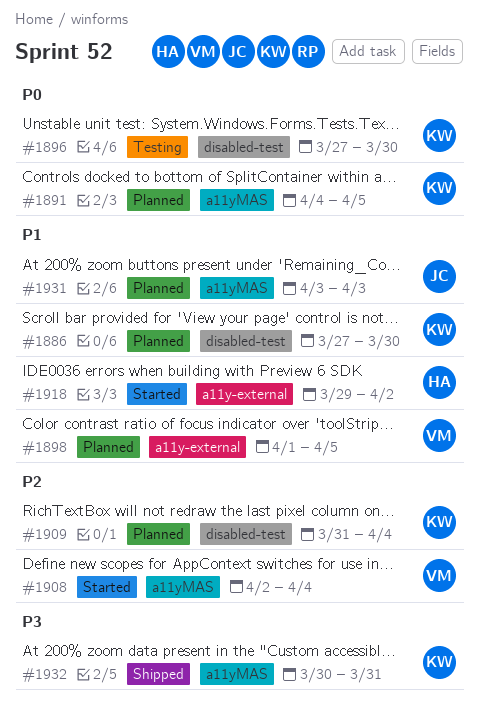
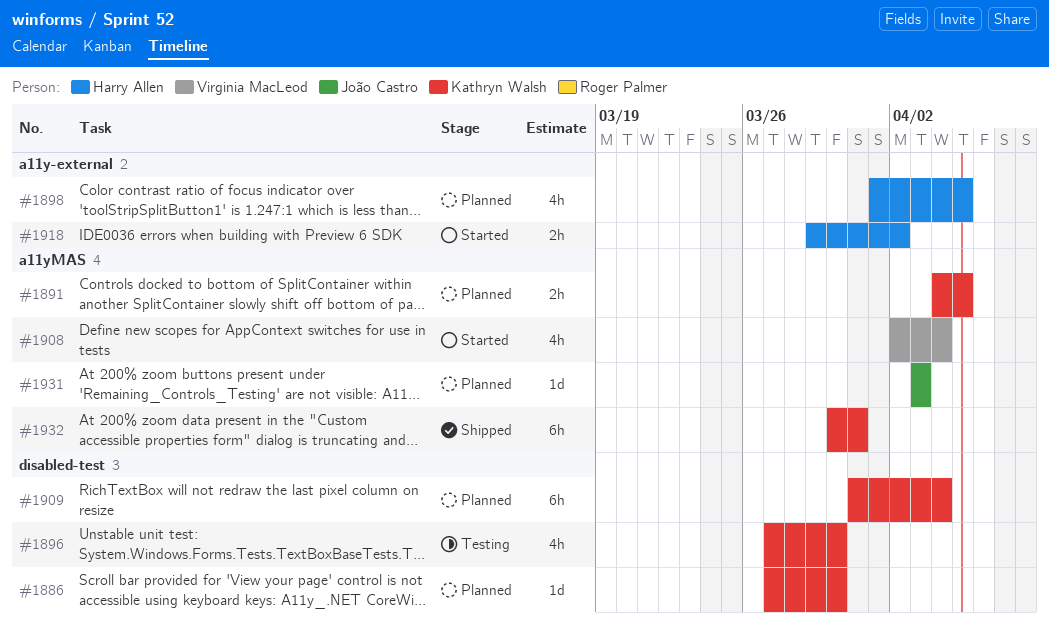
#1898, owner: Virginia MacLeod -> Harry Allen

